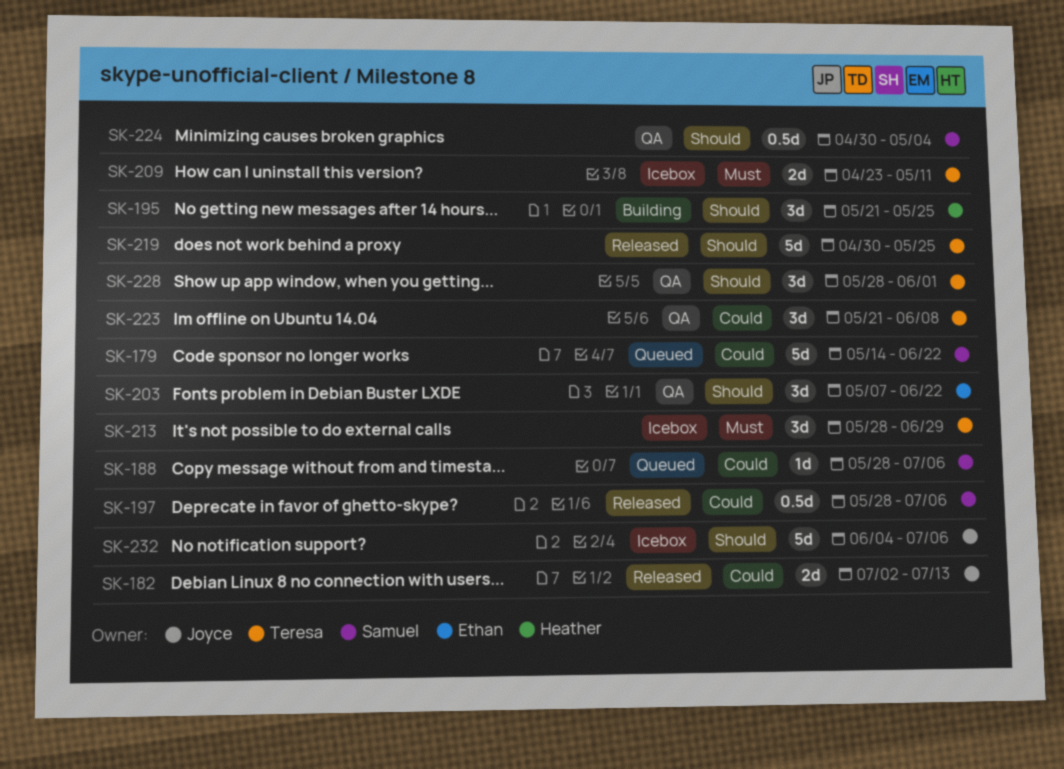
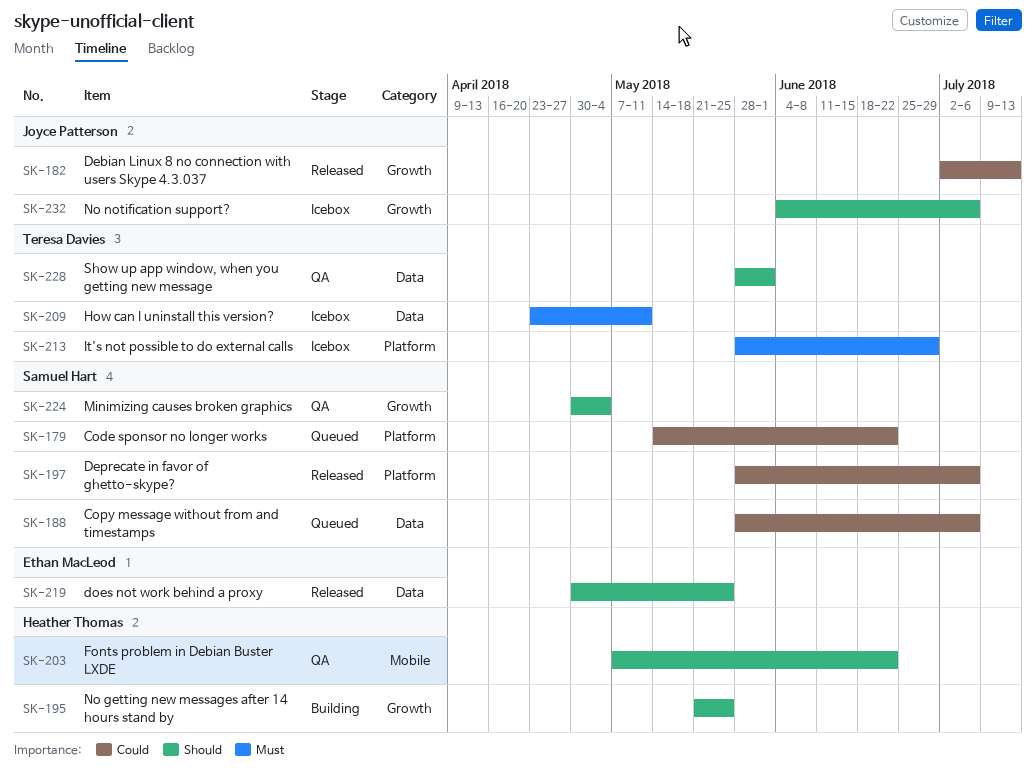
SK-203, owner: Ethan MacLeod -> Heather Thomas
SK-219, owner: Teresa Davies -> Ethan MacLeod
SK-223: present -> none

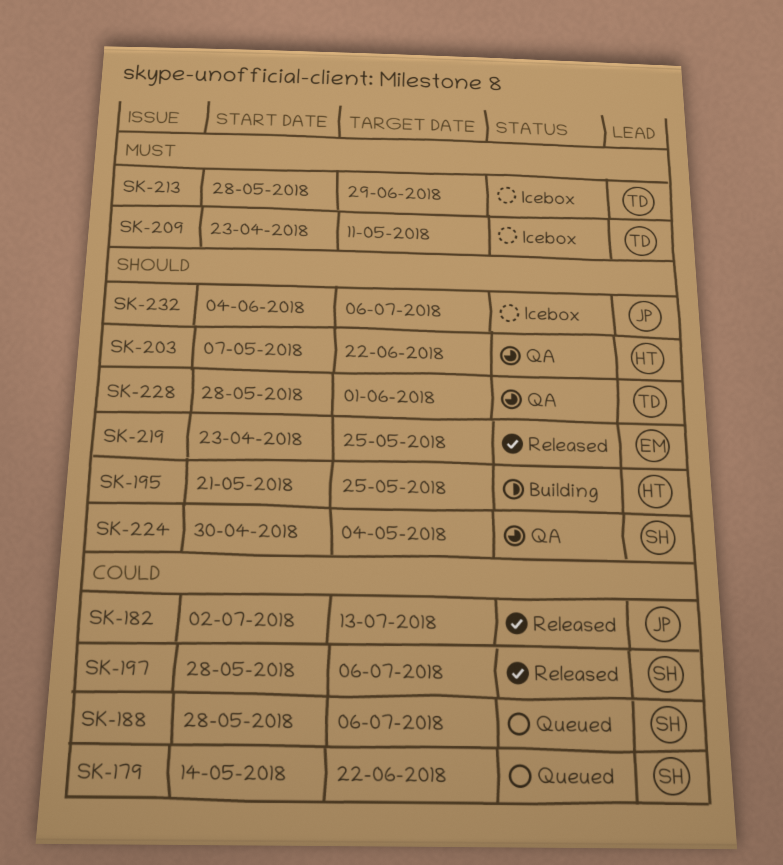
SK-219, start: Apr 30 -> Apr 23

